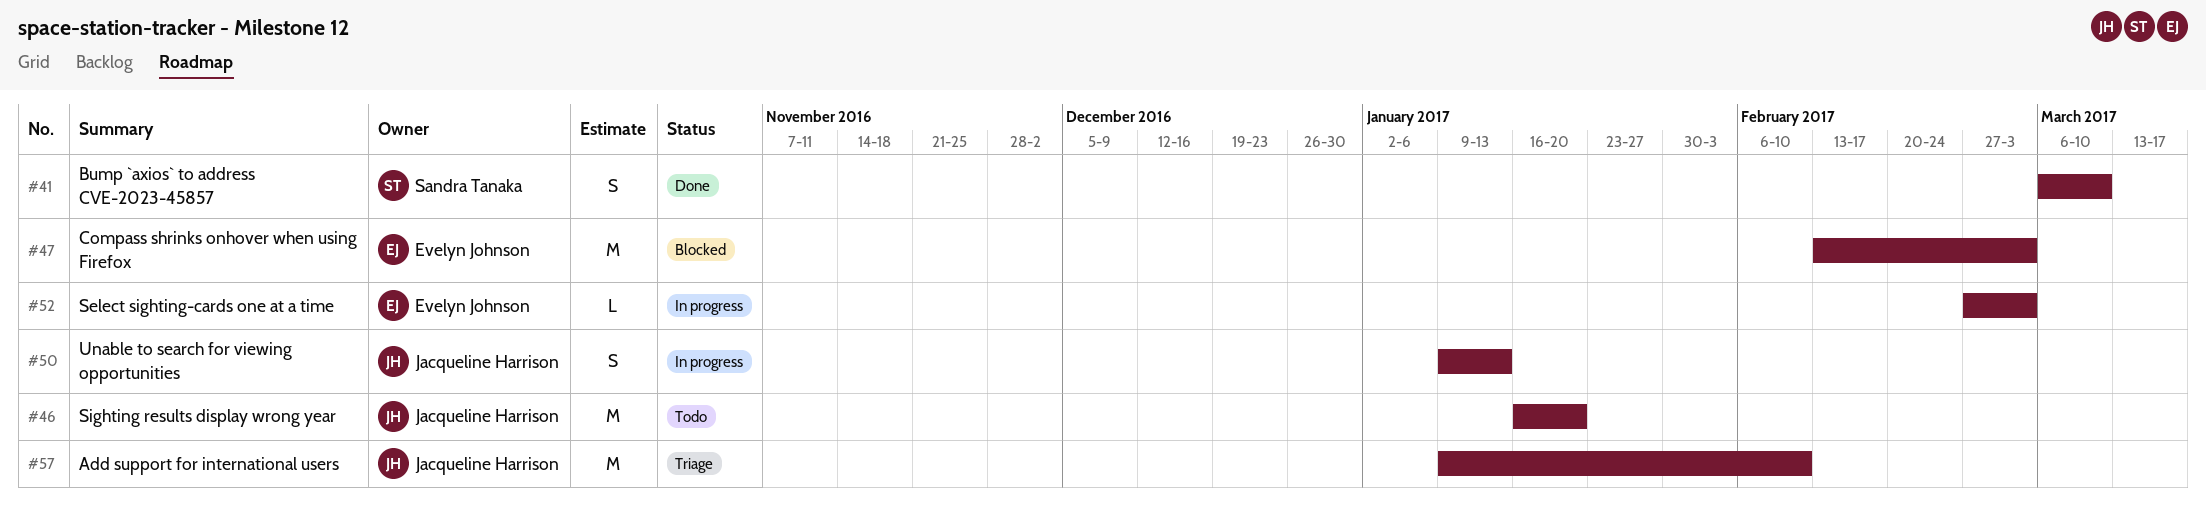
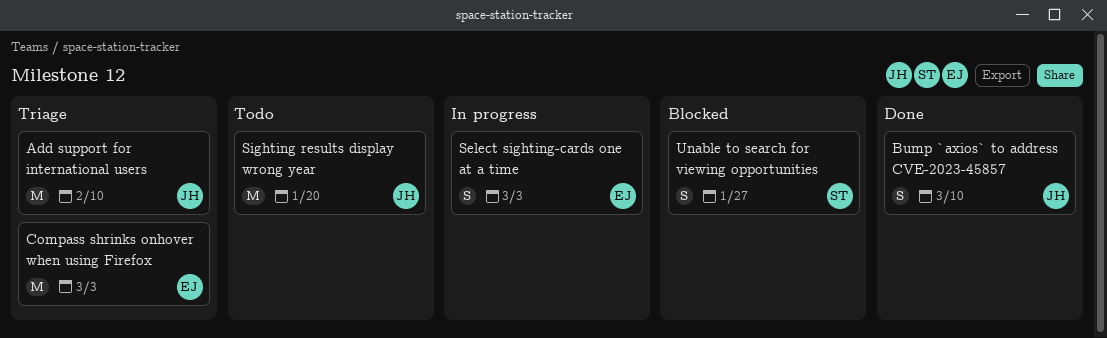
Bump `axios` to address CVE-2023-45857, owner: Sandra Tanaka -> Jacqueline Harrison
Compass shrinks onhover when using Firefox, status: Blocked -> Triage
Select sighting-cards one at a time, estimate: L -> S
Unable to search for viewing opportunities, status: In progress -> Blocked
Unable to search for viewing opportunities, owner: Jacqueline Harrison -> Sandra Tanaka
Unable to search for viewing opportunities, due: Jan 13 -> Jan 27

